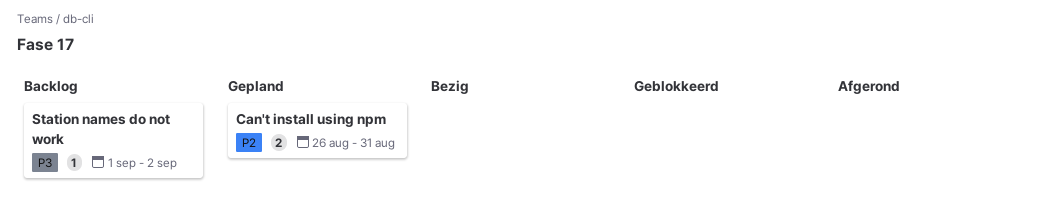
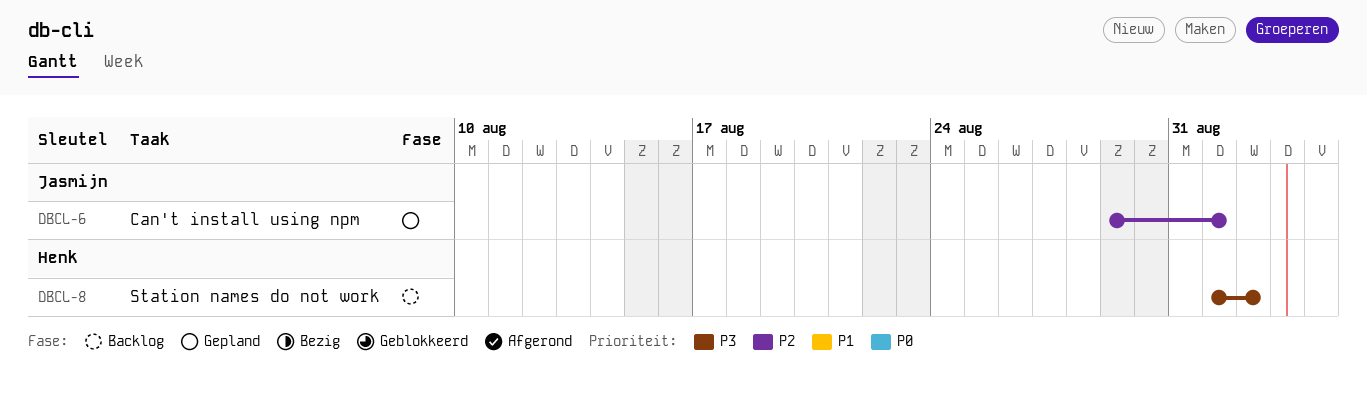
Can't install using npm, start: Aug 26 -> Aug 29
Can't install using npm, due: Aug 31 -> Sep 1

